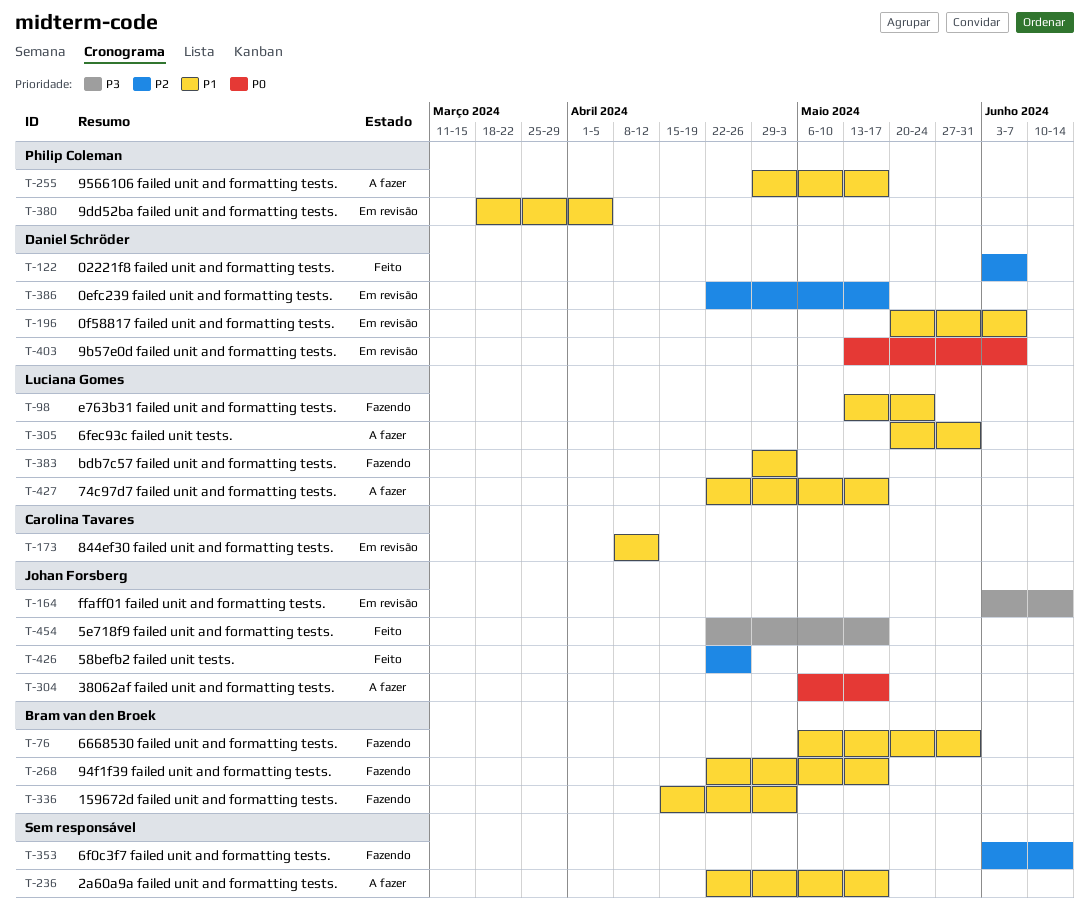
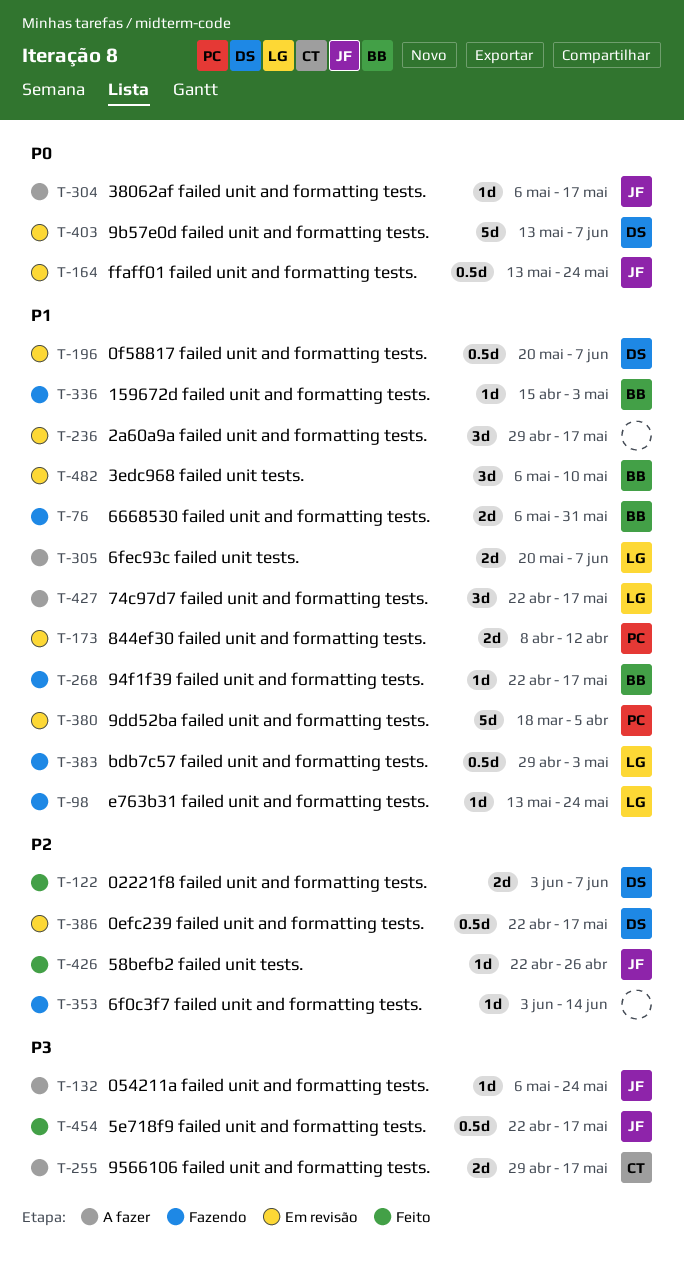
T-132: none -> present
T-164, priority: P3 -> P0
T-164, start: Jun 3 -> May 13
T-164, due: Jun 14 -> May 24
T-173, owner: Carolina Tavares -> Philip Coleman
T-236, status: A fazer -> Em revisão
T-236, start: Apr 22 -> Apr 29
T-255, owner: Philip Coleman -> Carolina Tavares
T-255, priority: P1 -> P3
T-305, due: May 31 -> Jun 7
T-482: none -> present

